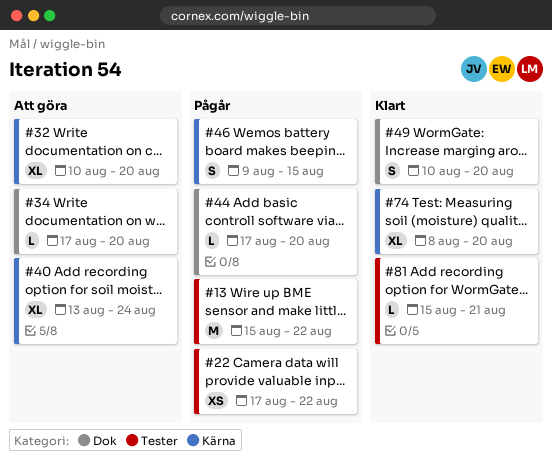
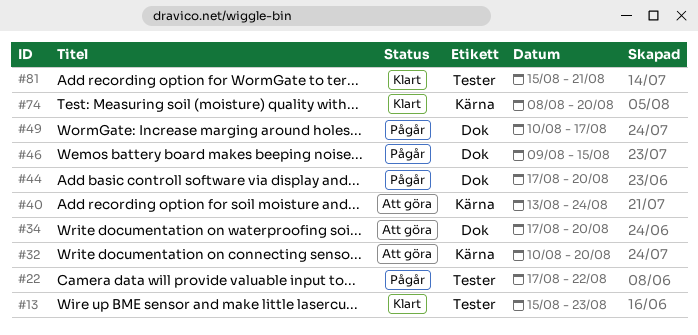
#13, status: Pågår -> Klart
#13, due: Aug 22 -> Aug 23
#46, label: Kärna -> Dok
#49, status: Klart -> Pågår
#49, due: Aug 20 -> Aug 17

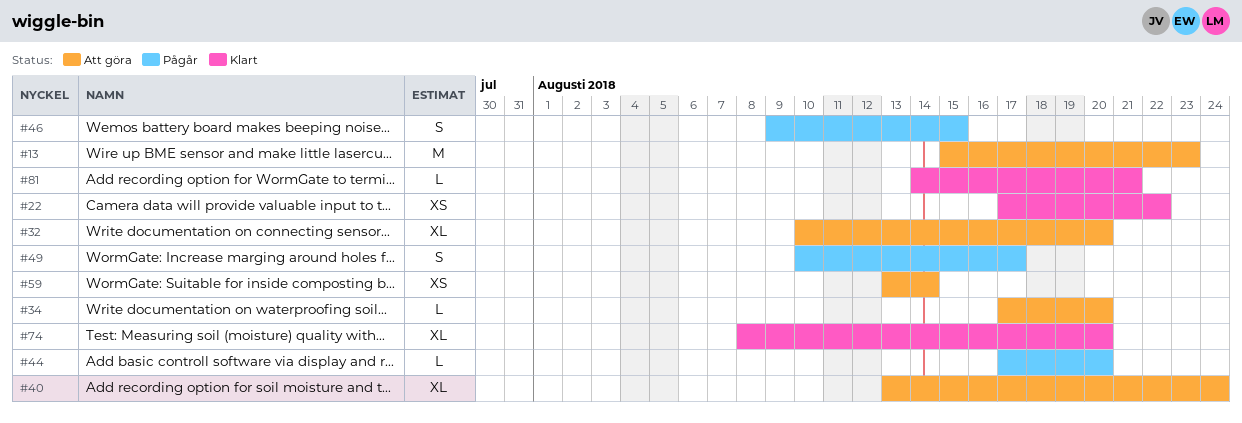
#13, status: Klart -> Att göra
#22, status: Pågår -> Klart
#59: none -> present
#81, start: Aug 15 -> Aug 14

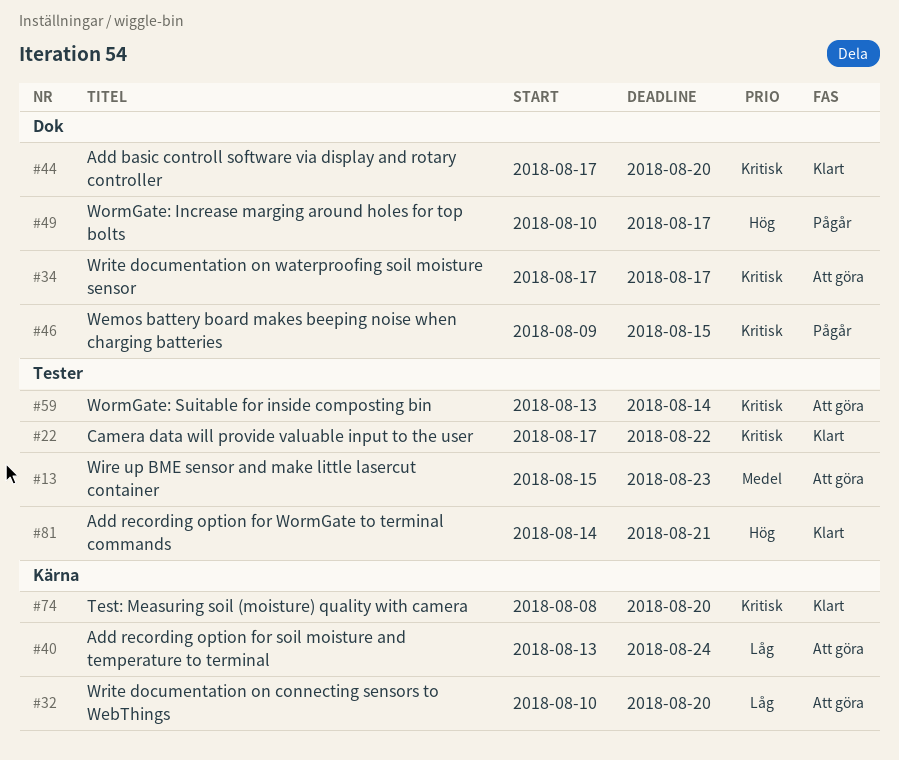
#34, due: Aug 20 -> Aug 17
#44, status: Pågår -> Klart

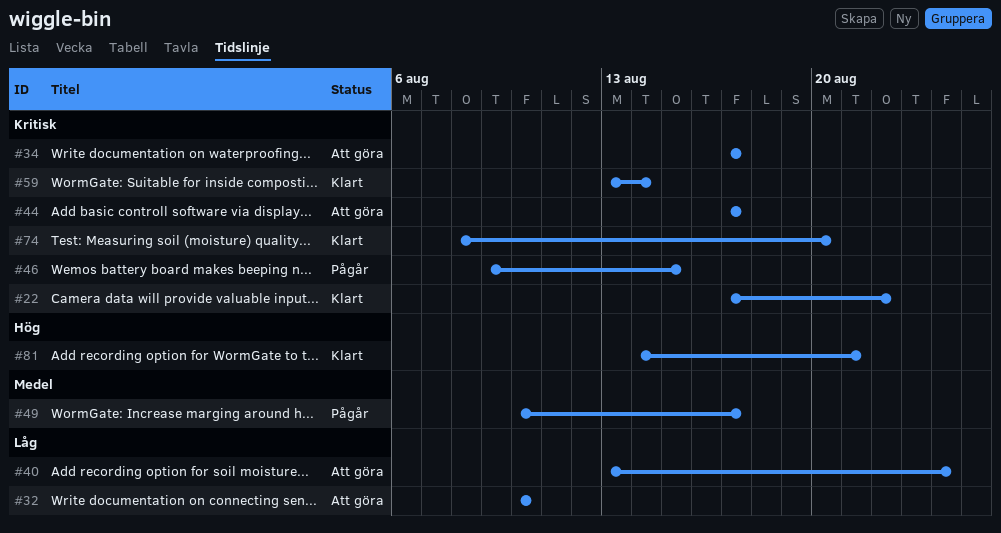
#13: present -> none
#32, due: Aug 20 -> Aug 10
#44, status: Klart -> Att göra
#44, due: Aug 20 -> Aug 17
#49, priority: Hög -> Medel
#59, status: Att göra -> Klart

